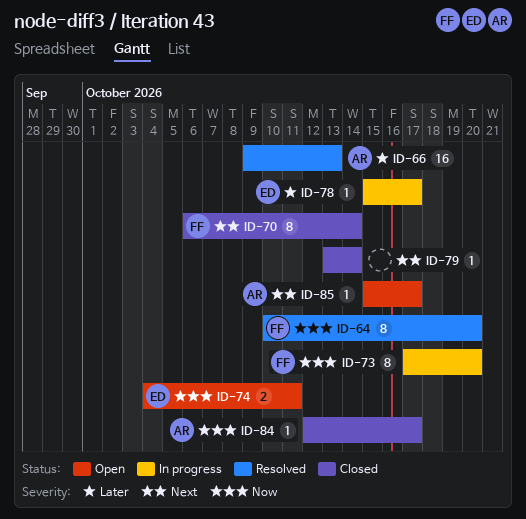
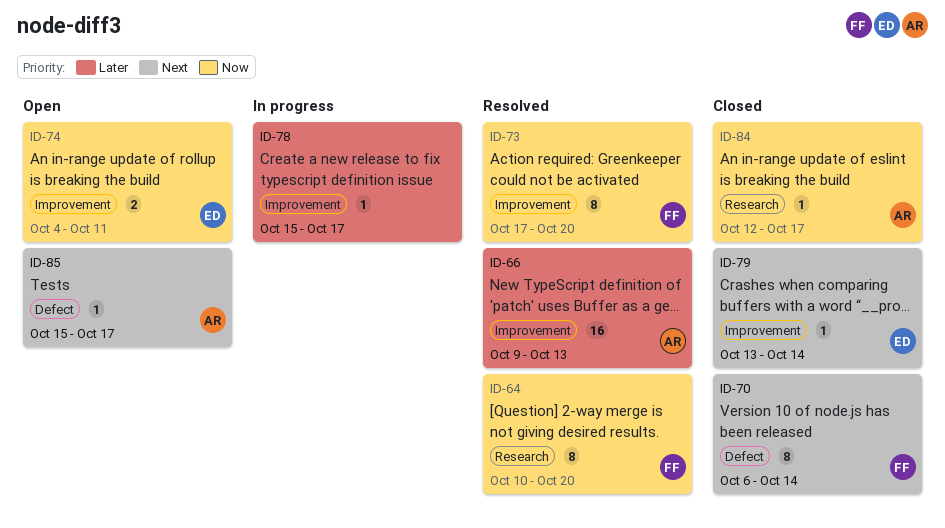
ID-73, status: In progress -> Resolved
ID-78, owner: ED -> none
ID-79, owner: none -> ED

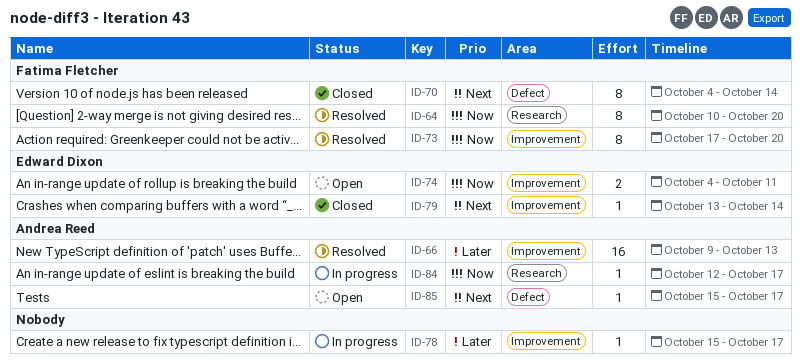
ID-70, start: Oct 6 -> Oct 4
ID-84, status: Closed -> In progress

